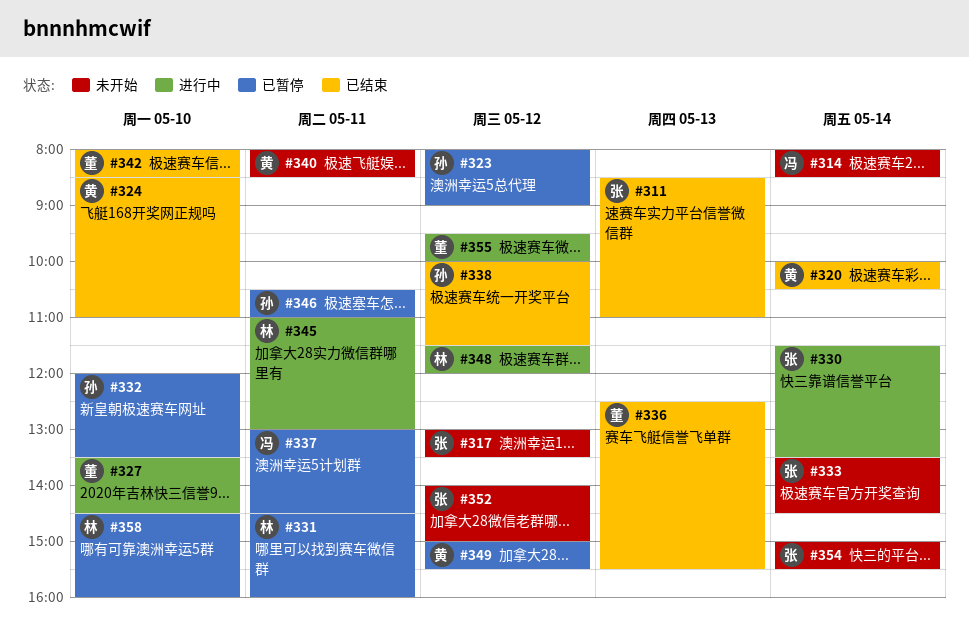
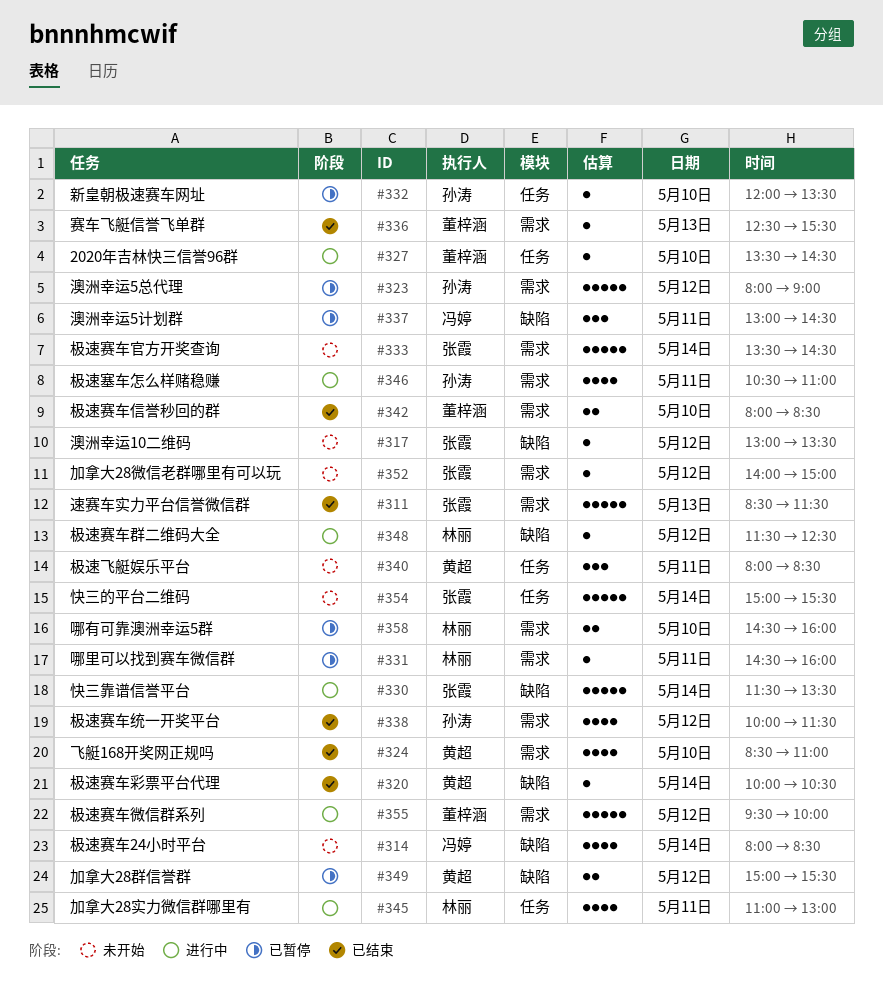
#311, ends: 11:00 -> 11:30
#346, status: 已暂停 -> 进行中
#348, ends: 12:00 -> 12:30

